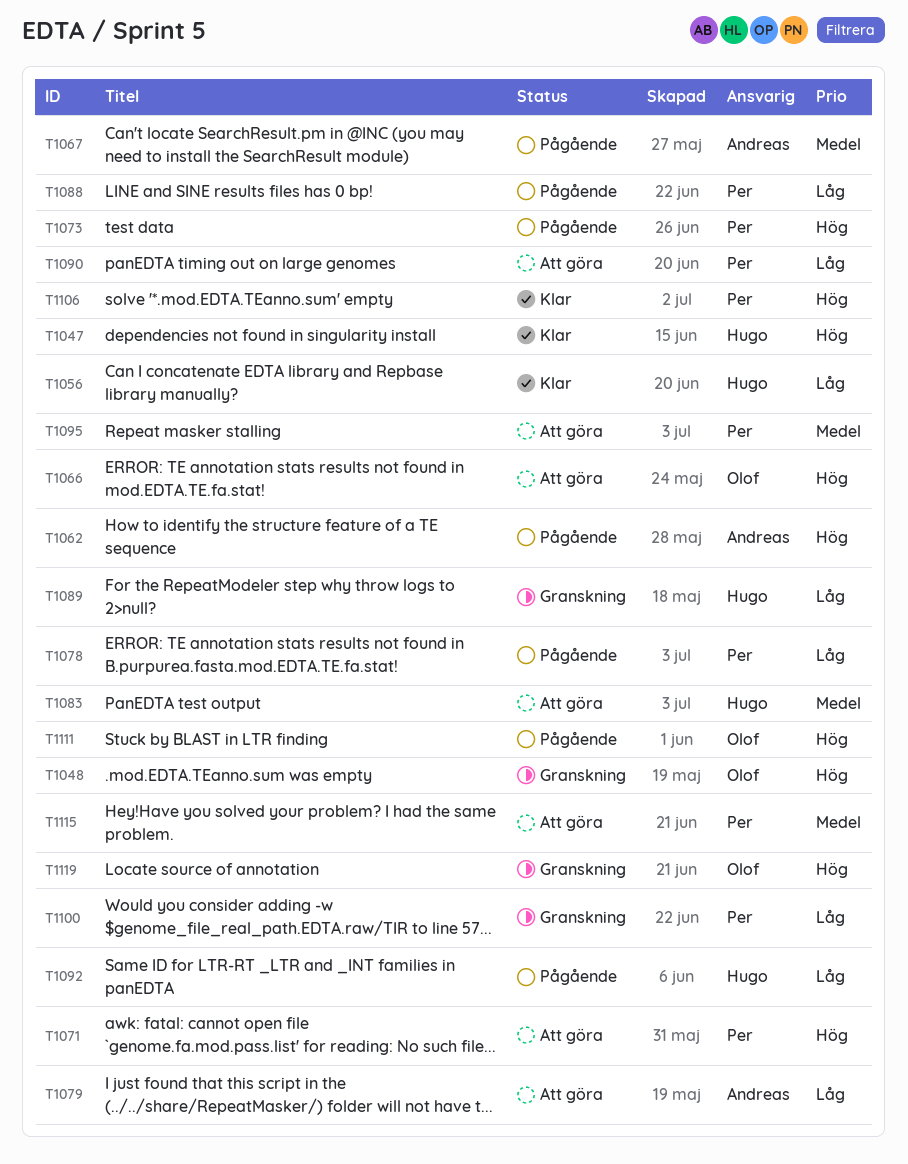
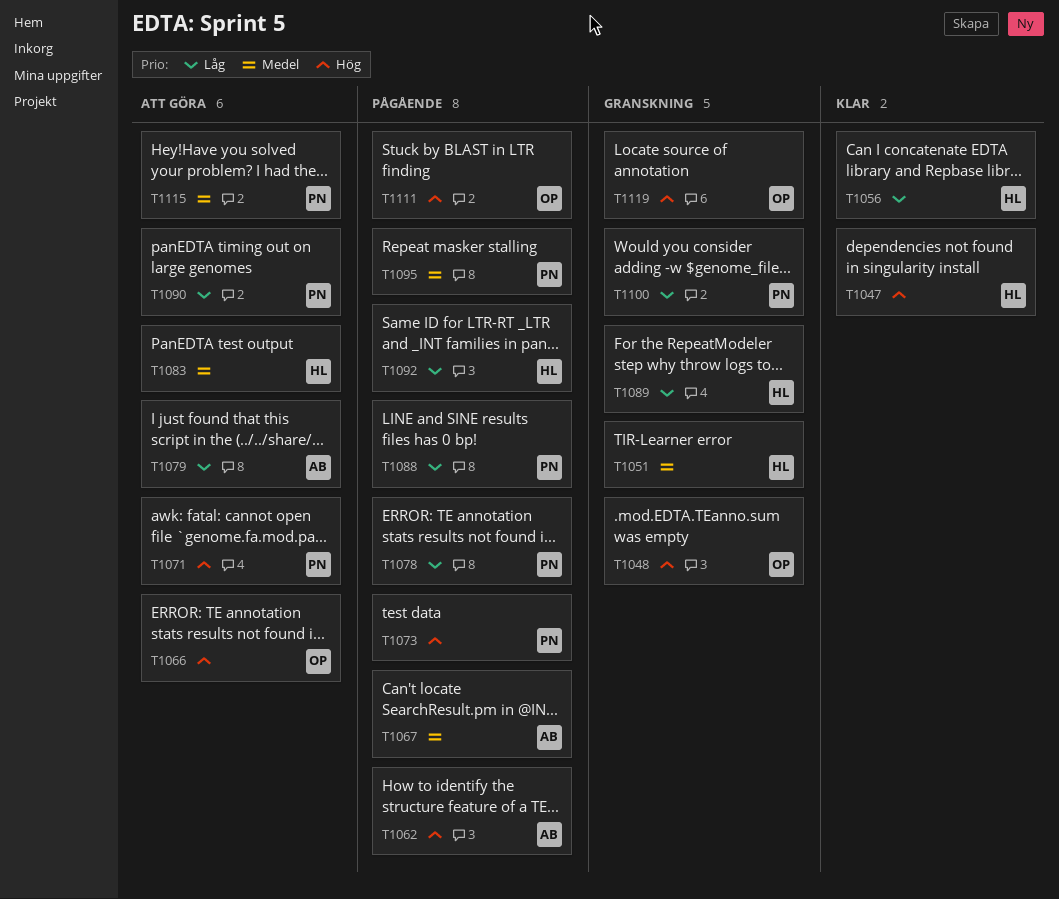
T1051: none -> present
T1095, status: Att göra -> Pågående
T1106: present -> none

